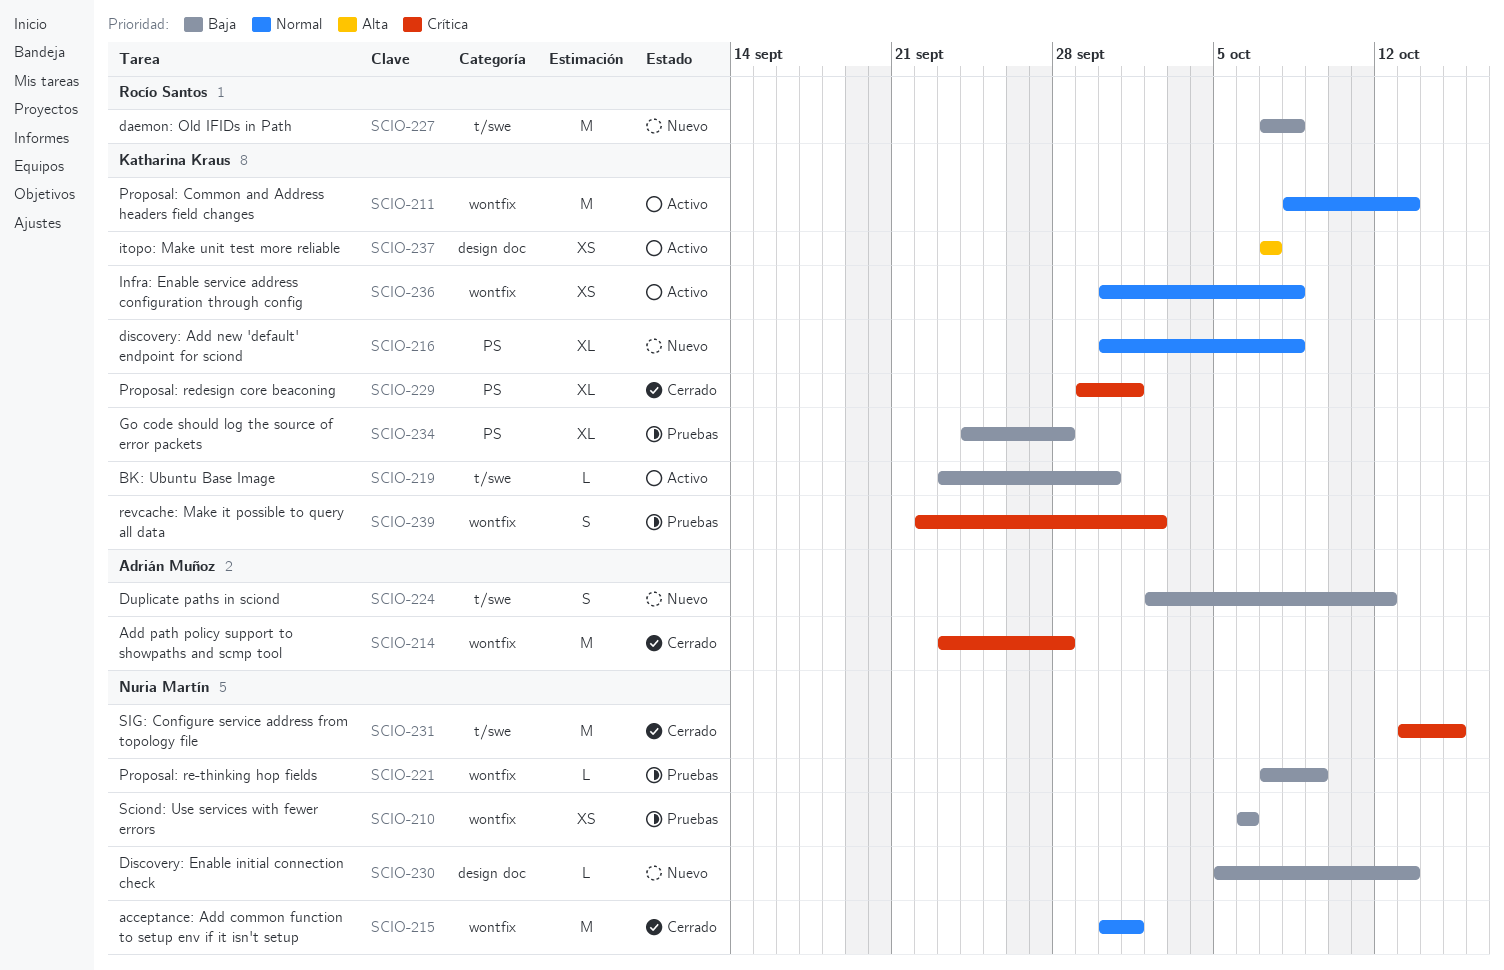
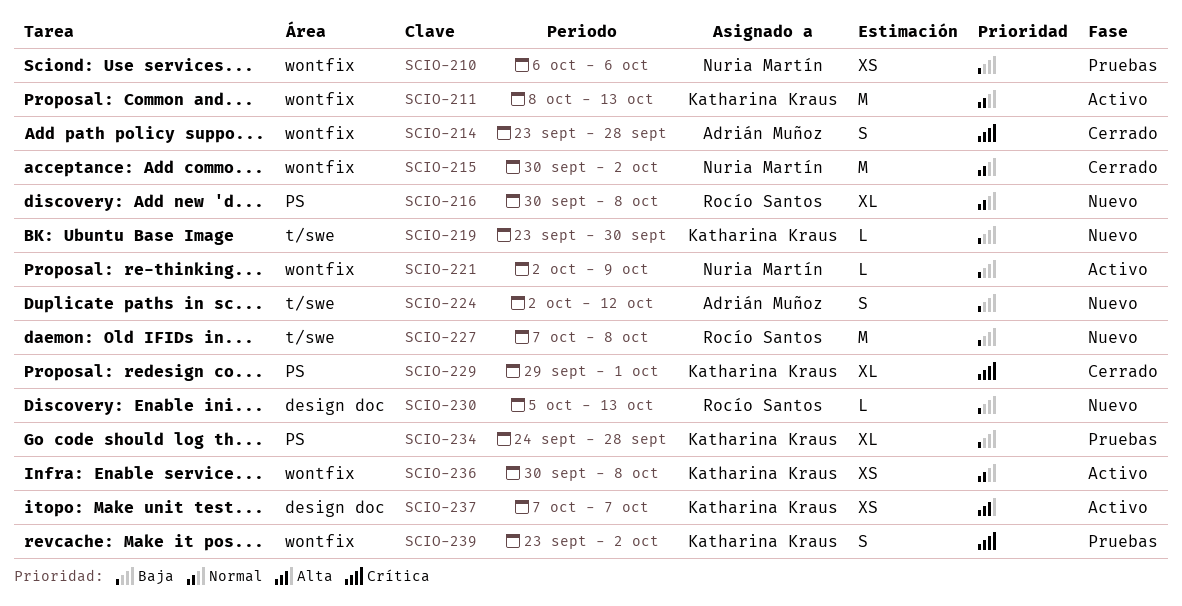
SCIO-214, estimate: M -> S
SCIO-215, due: Oct 1 -> Oct 2
SCIO-216, owner: Katharina Kraus -> Rocío Santos
SCIO-219, status: Activo -> Nuevo
SCIO-221, status: Pruebas -> Activo
SCIO-221, start: Oct 7 -> Oct 2
SCIO-230, owner: Nuria Martín -> Rocío Santos
SCIO-231: present -> none
SCIO-239, start: Sep 22 -> Sep 23

